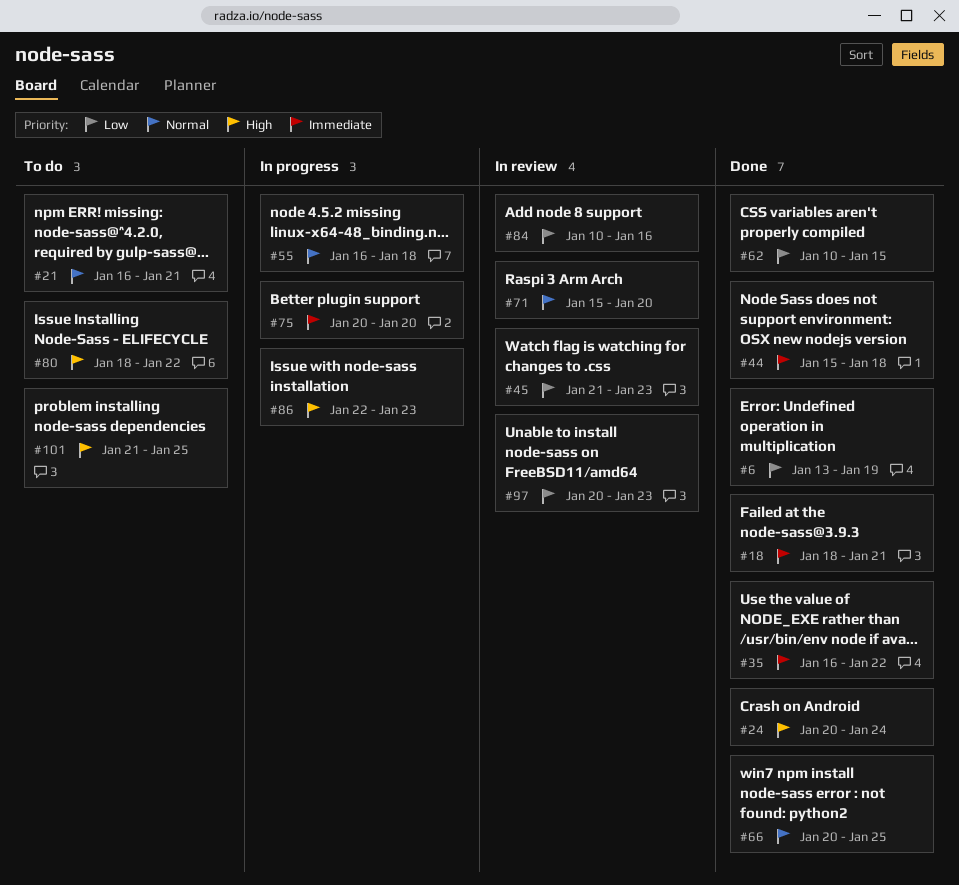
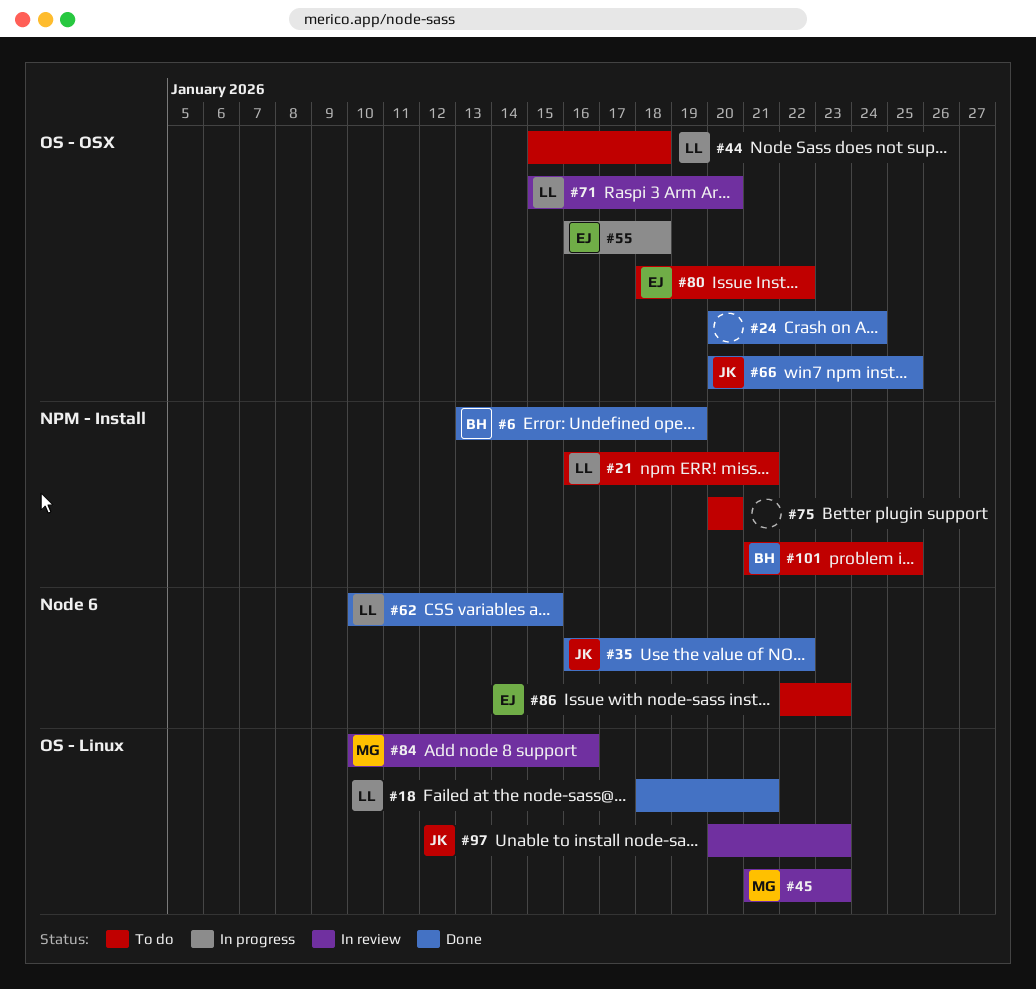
#44, status: Done -> To do
#75, status: In progress -> To do
#86, status: In progress -> To do

